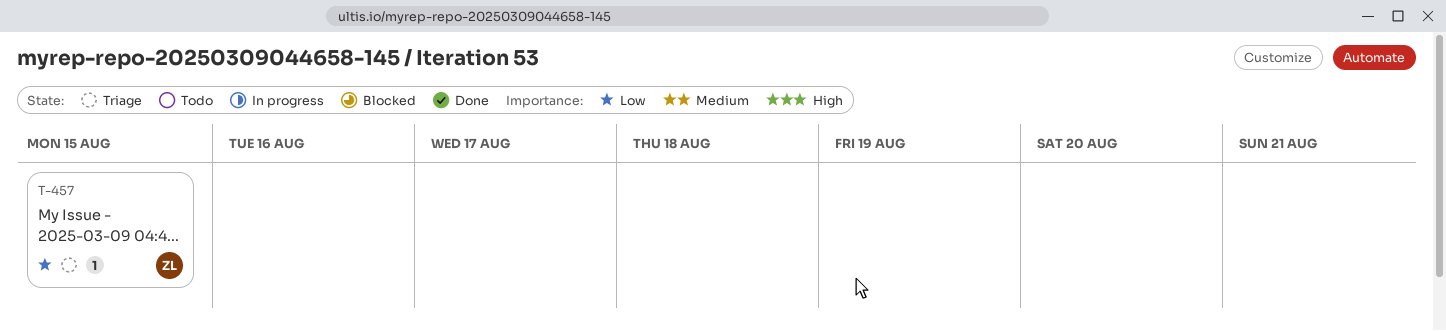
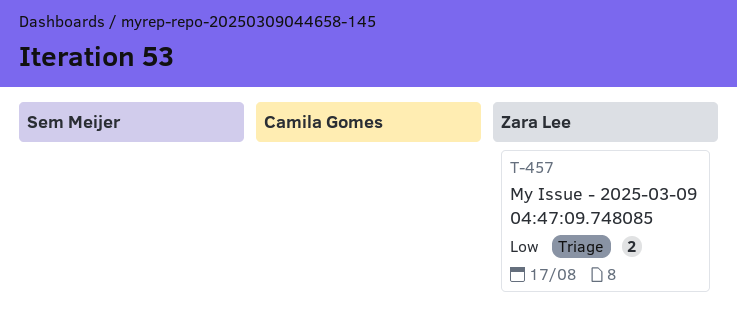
T-457, estimate: 1 -> 2
T-457, due: Aug 15 -> Aug 17

